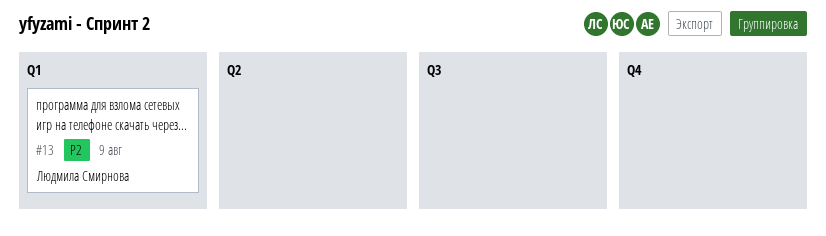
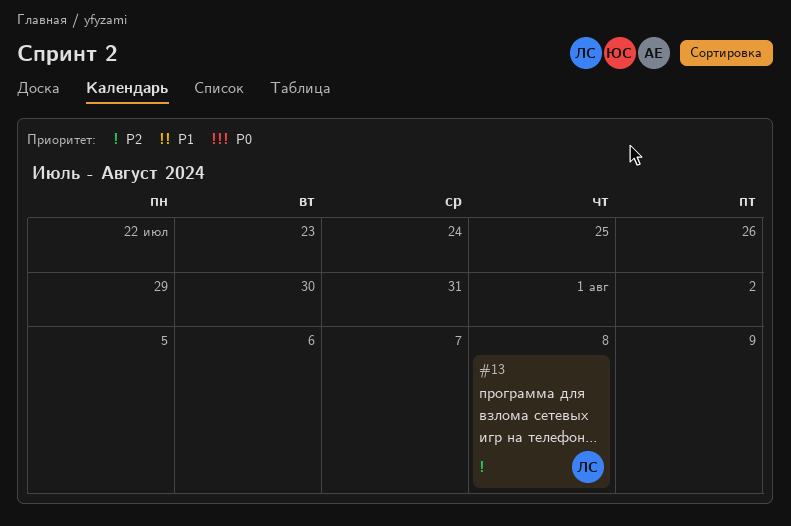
#13, due: Aug 9 -> Aug 8

